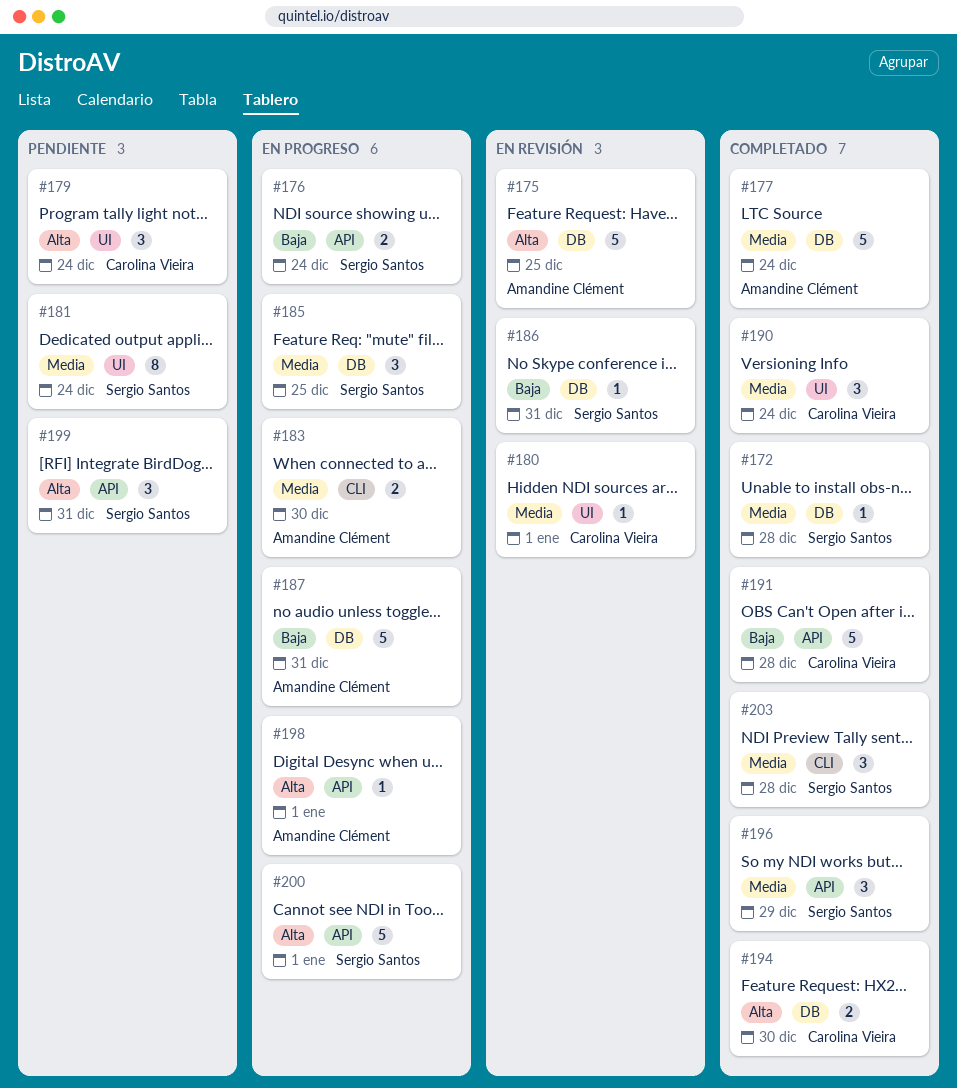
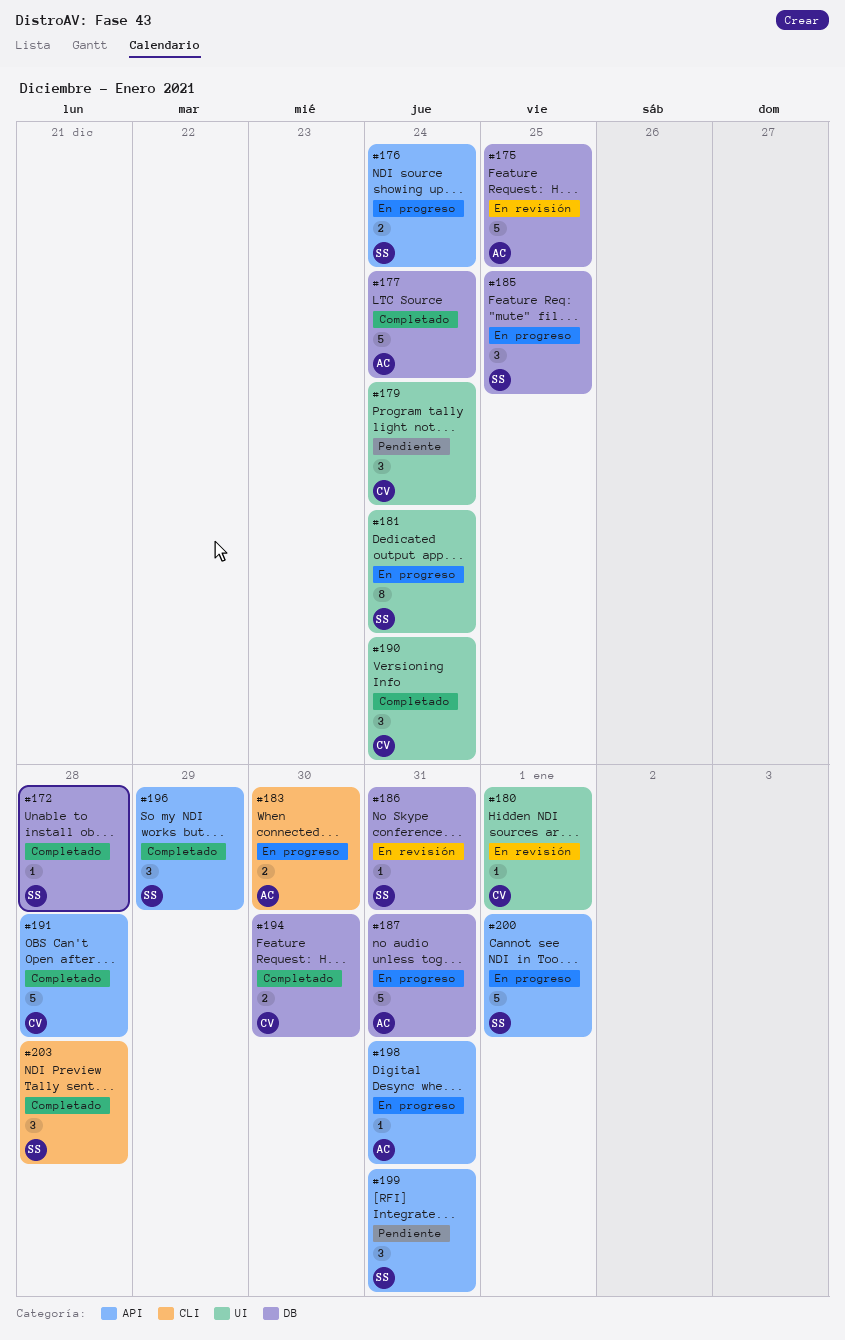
#181, status: Pendiente -> En progreso
#198, due: Jan 1 -> Dec 31

